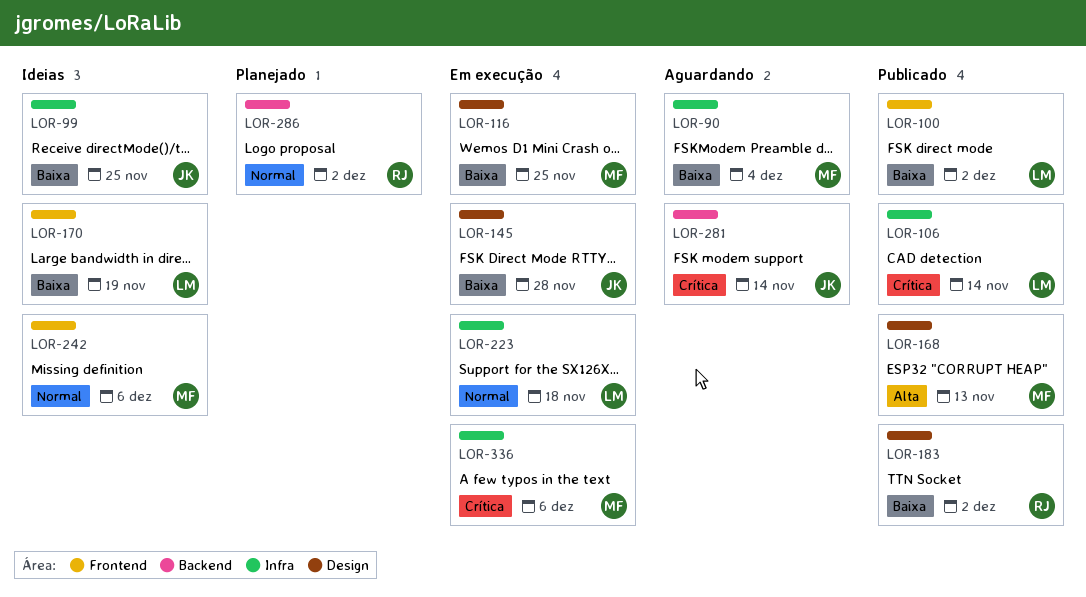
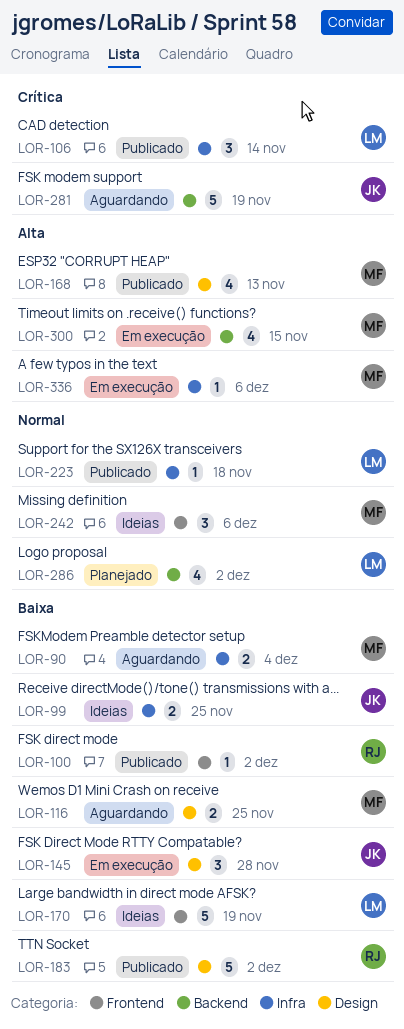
LOR-100, owner: LM -> RJ
LOR-116, status: Em execução -> Aguardando
LOR-223, status: Em execução -> Publicado
LOR-281, due: Nov 14 -> Nov 19
LOR-286, owner: RJ -> LM
LOR-300: none -> present
LOR-336, priority: Crítica -> Alta

